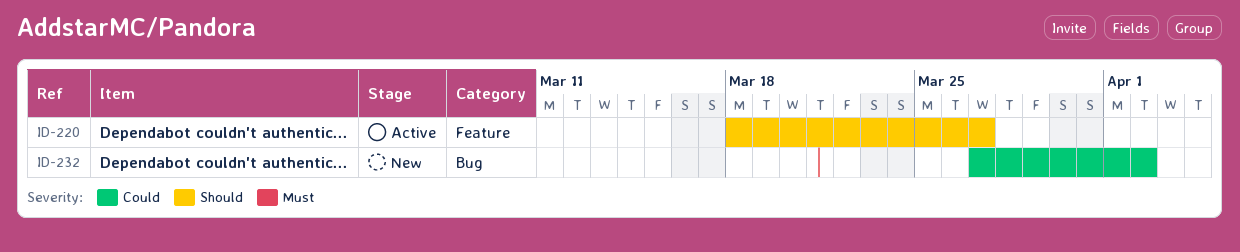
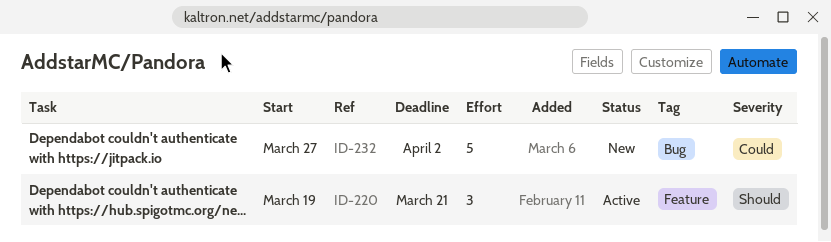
ID-220, start: Mar 18 -> Mar 19
ID-220, due: Mar 27 -> Mar 21

